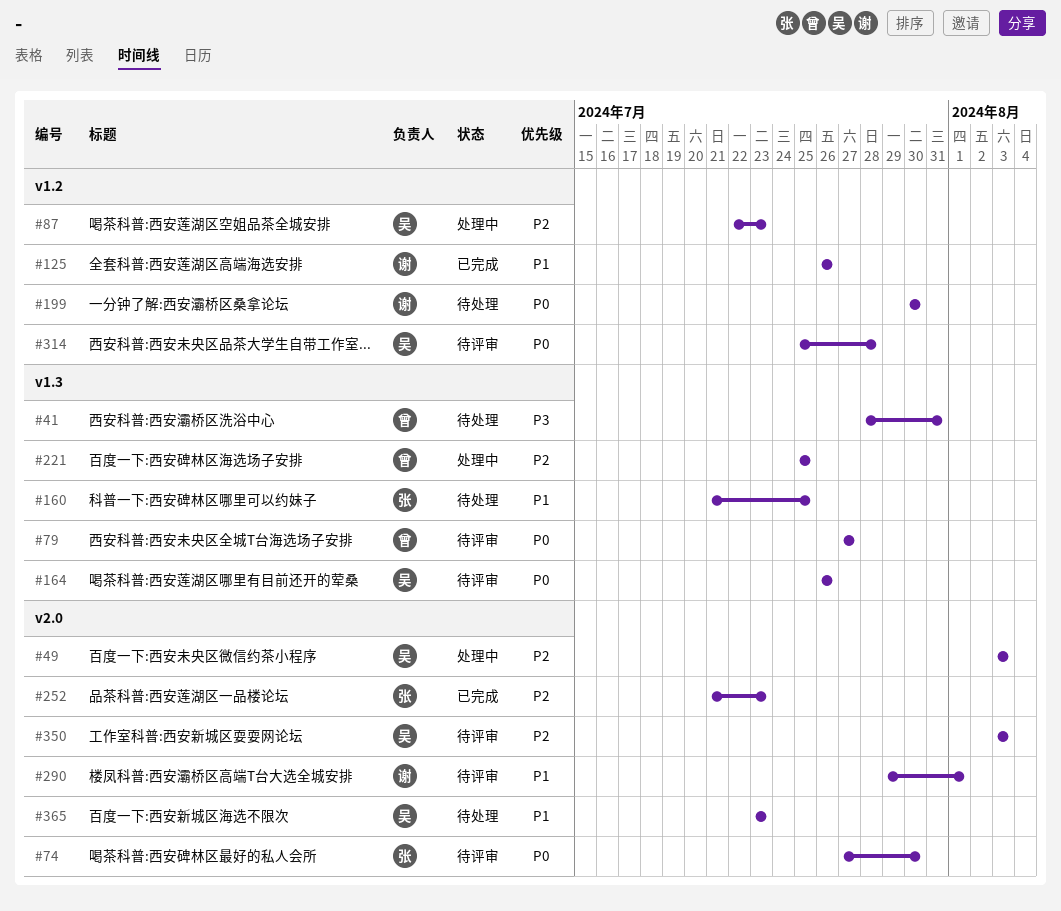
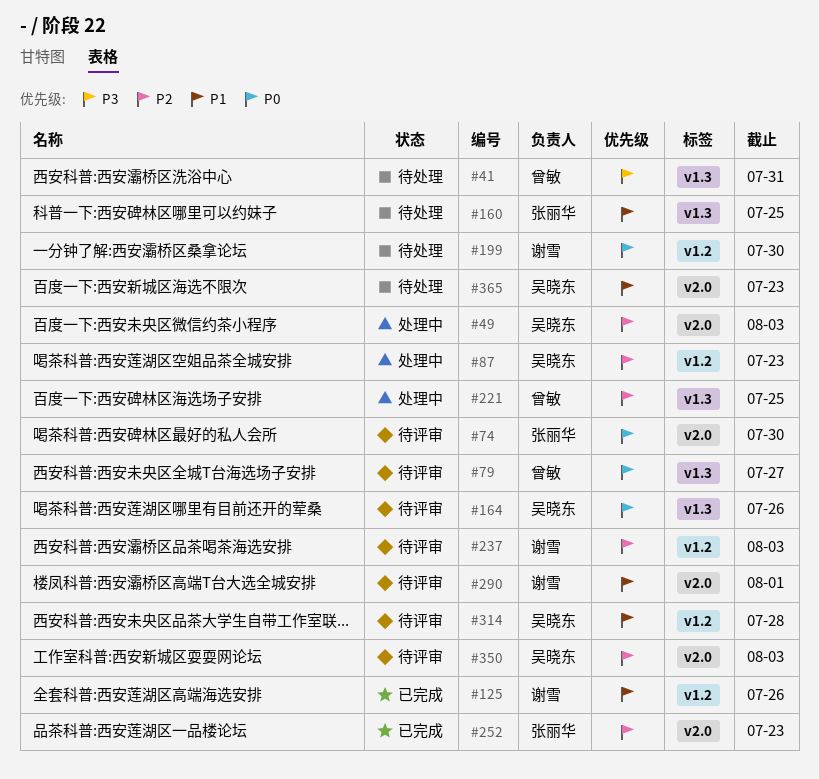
#237: none -> present
#314, priority: P0 -> P1

